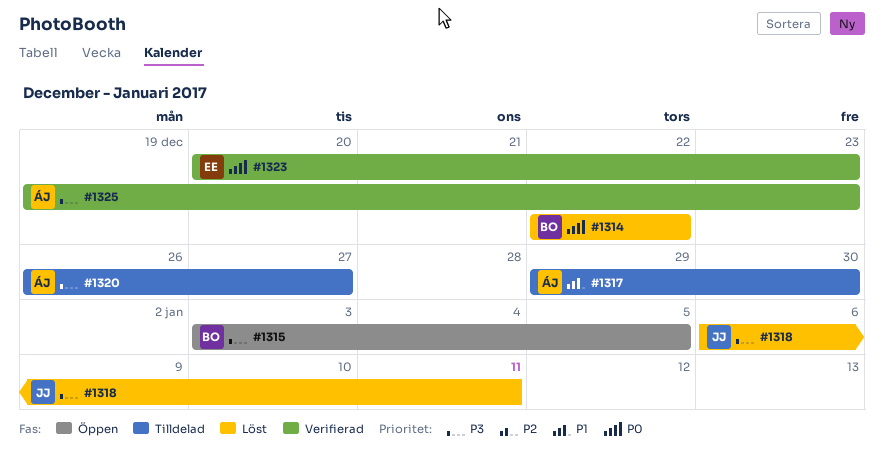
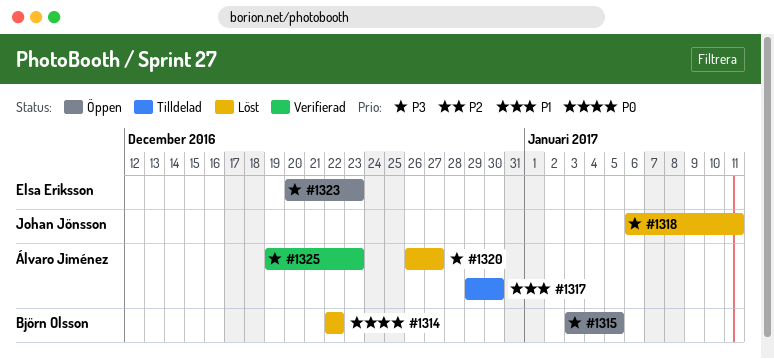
#1320, status: Tilldelad -> Löst
#1323, status: Verifierad -> Öppen
#1323, priority: P0 -> P3

